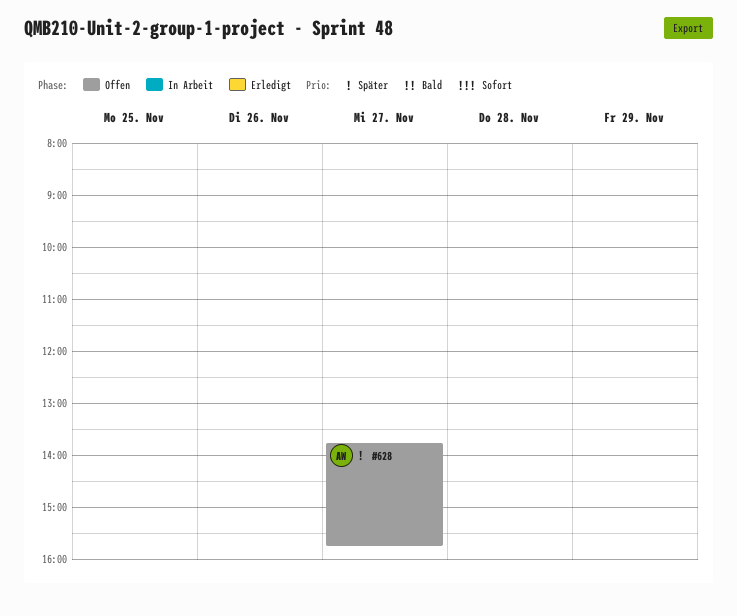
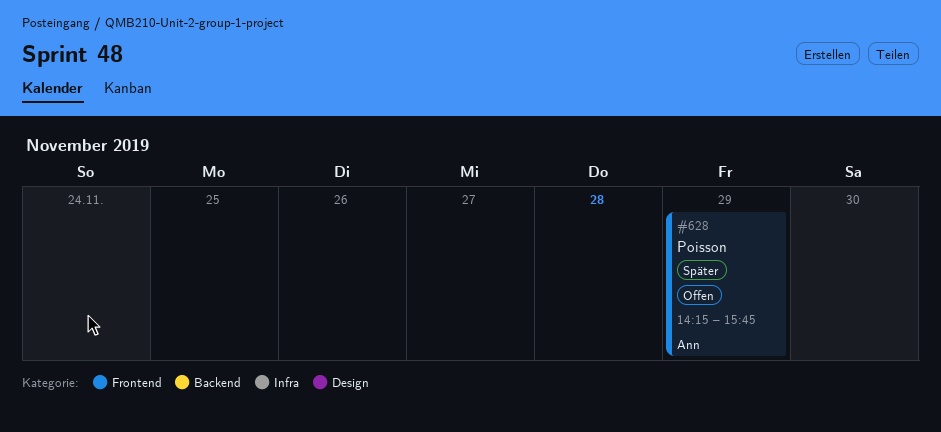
#628, day: Nov 27 -> Nov 29
#628, begins: 13:45 -> 14:15

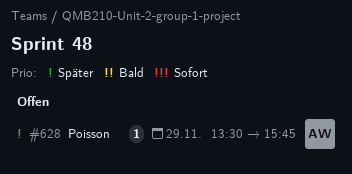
#628, begins: 14:15 -> 13:30

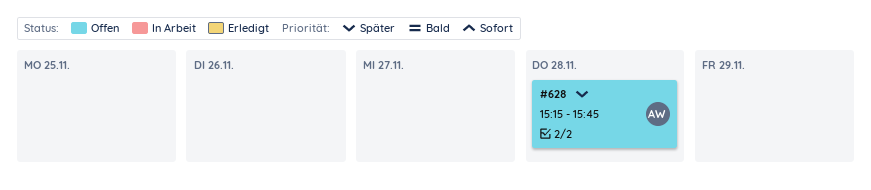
#628, day: Nov 29 -> Nov 28
#628, begins: 13:30 -> 15:15

